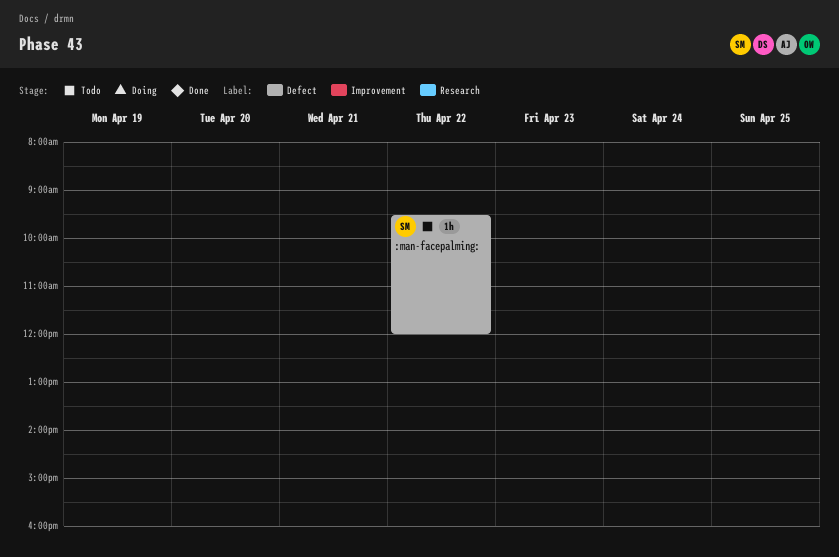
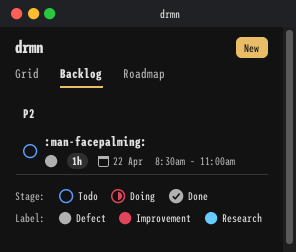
:man-facepalming:, begins: 09:30 -> 08:30
:man-facepalming:, ends: 12:00 -> 11:00

